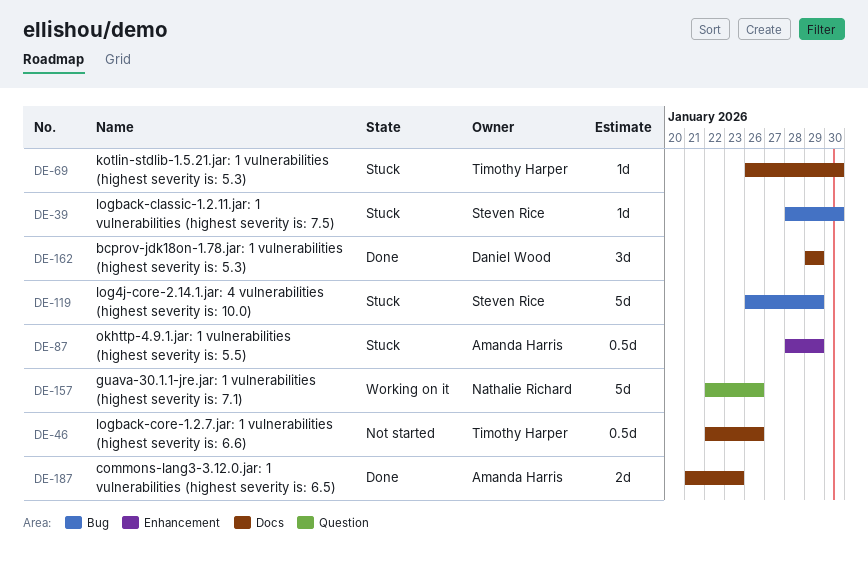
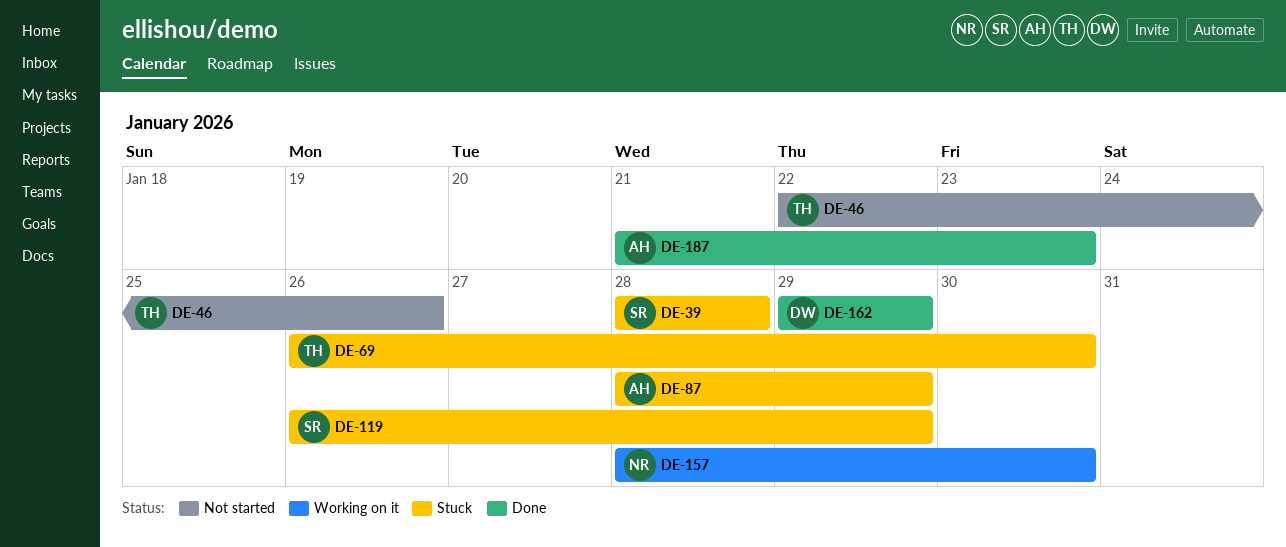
DE-39, due: Jan 30 -> Jan 28
DE-157, start: Jan 22 -> Jan 28
DE-157, due: Jan 26 -> Jan 30

